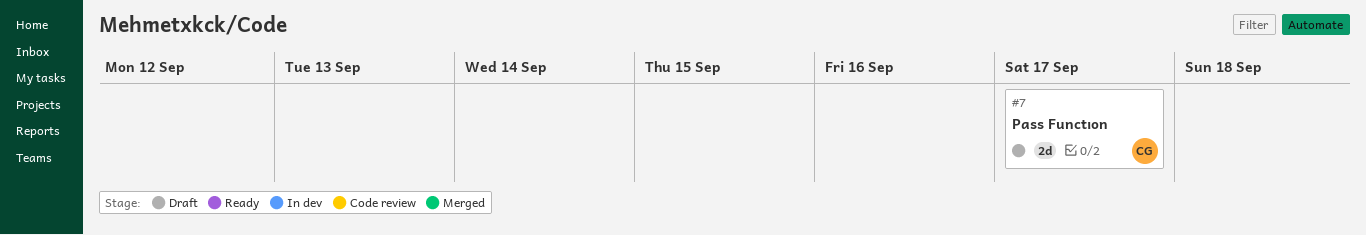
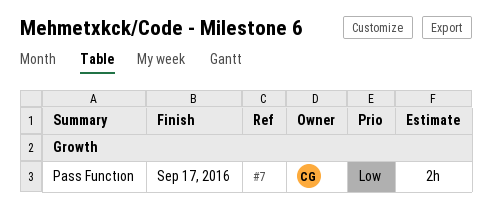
#7, estimate: 2d -> 2h

